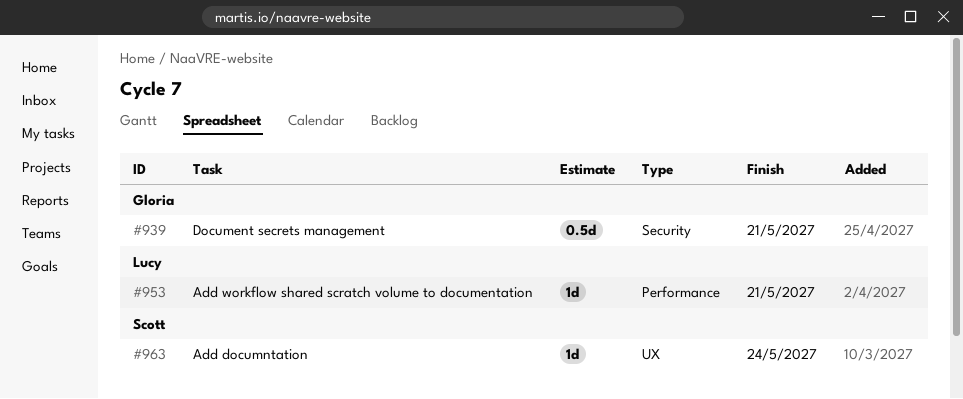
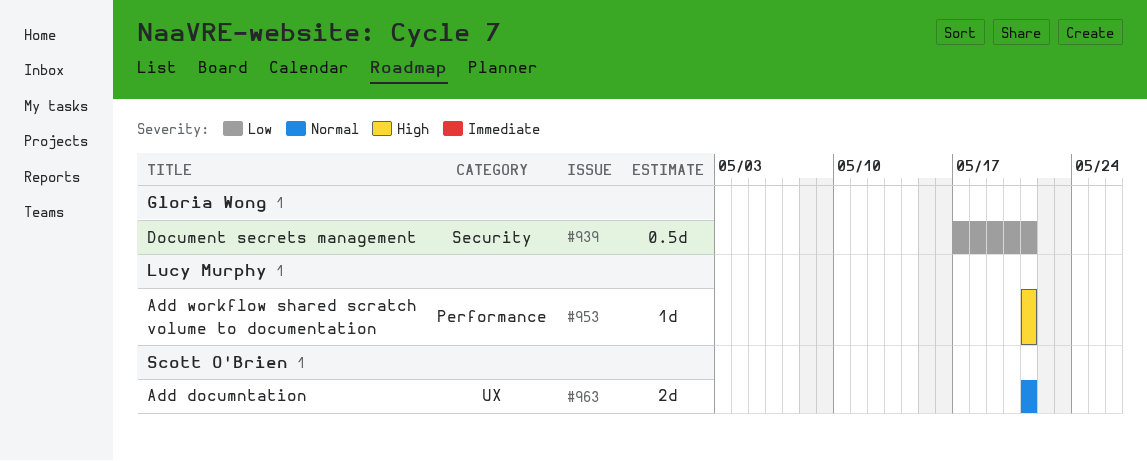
#963, estimate: 1d -> 2d
#963, due: May 24 -> May 21

